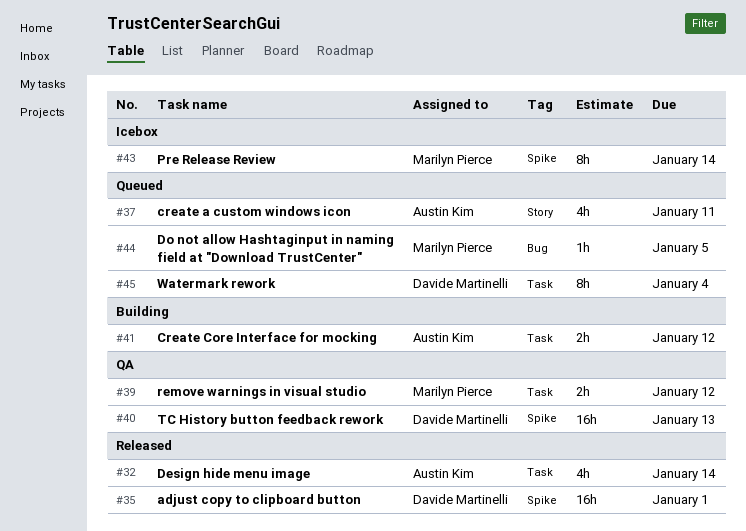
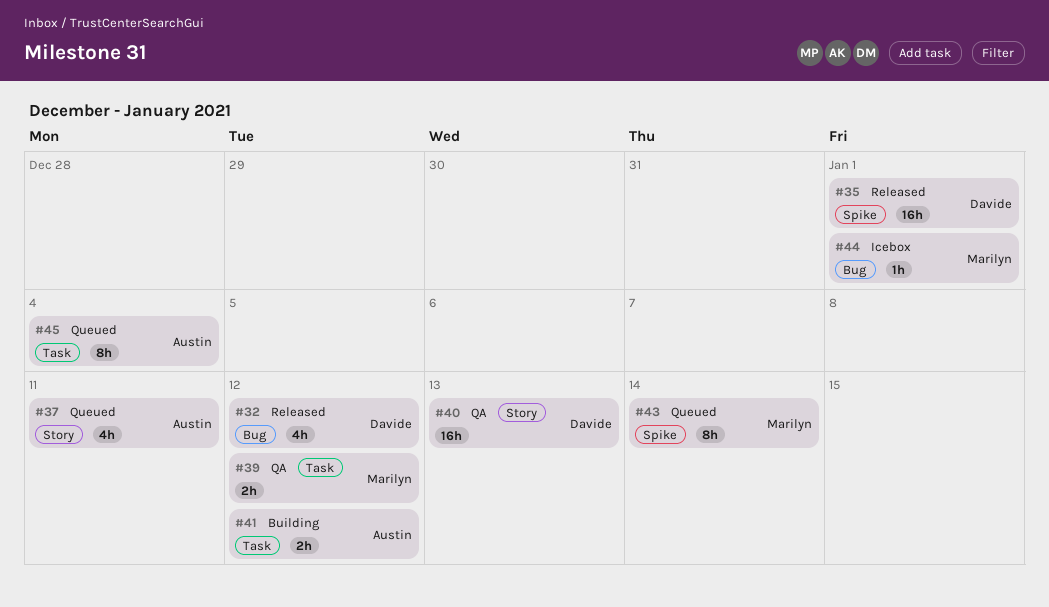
#32, owner: Austin Kim -> Davide Martinelli
#32, label: Task -> Bug
#32, due: Jan 14 -> Jan 12
#40, label: Spike -> Story
#43, status: Icebox -> Queued
#44, status: Queued -> Icebox
#44, due: Jan 5 -> Jan 1
#45, owner: Davide Martinelli -> Austin Kim

